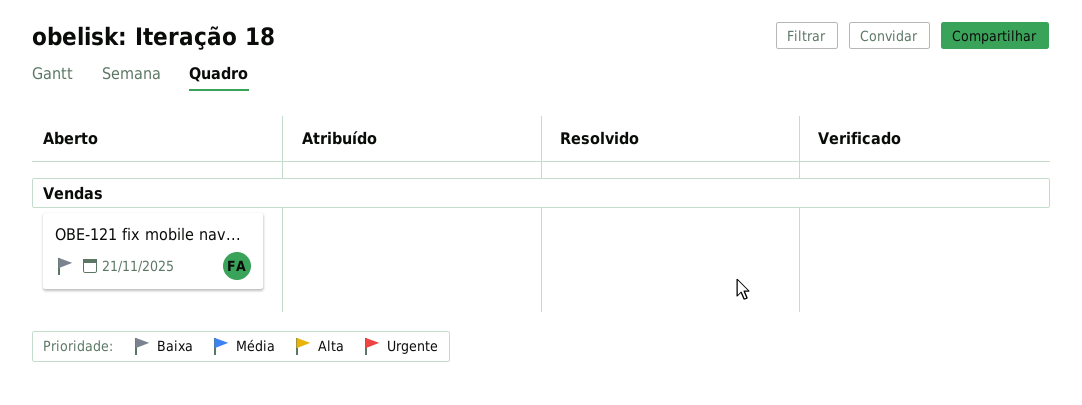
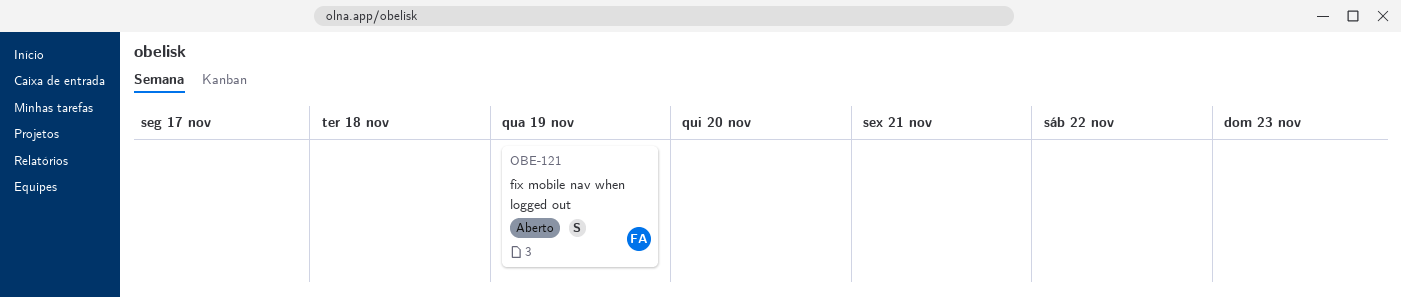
OBE-121, due: Nov 21 -> Nov 19

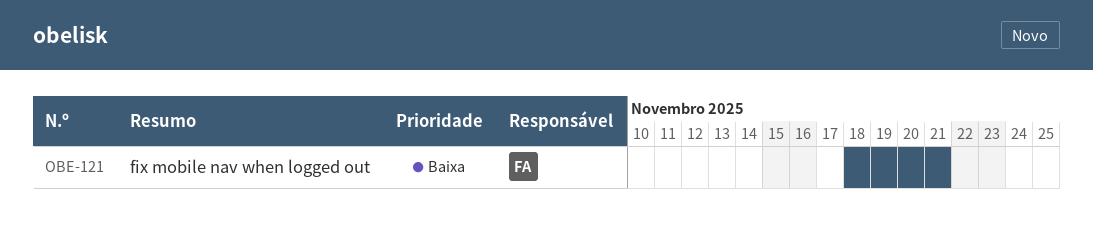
OBE-121, due: Nov 19 -> Nov 21

